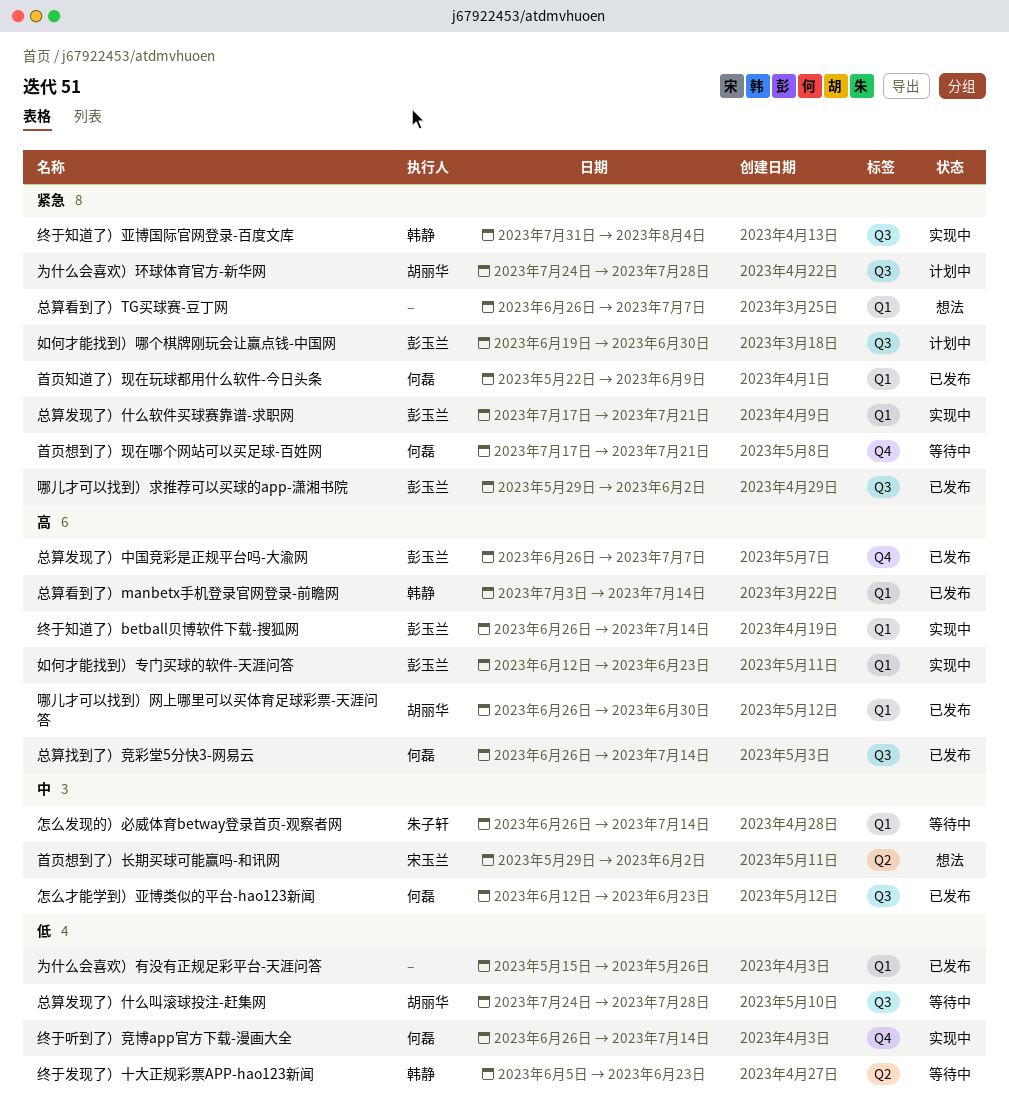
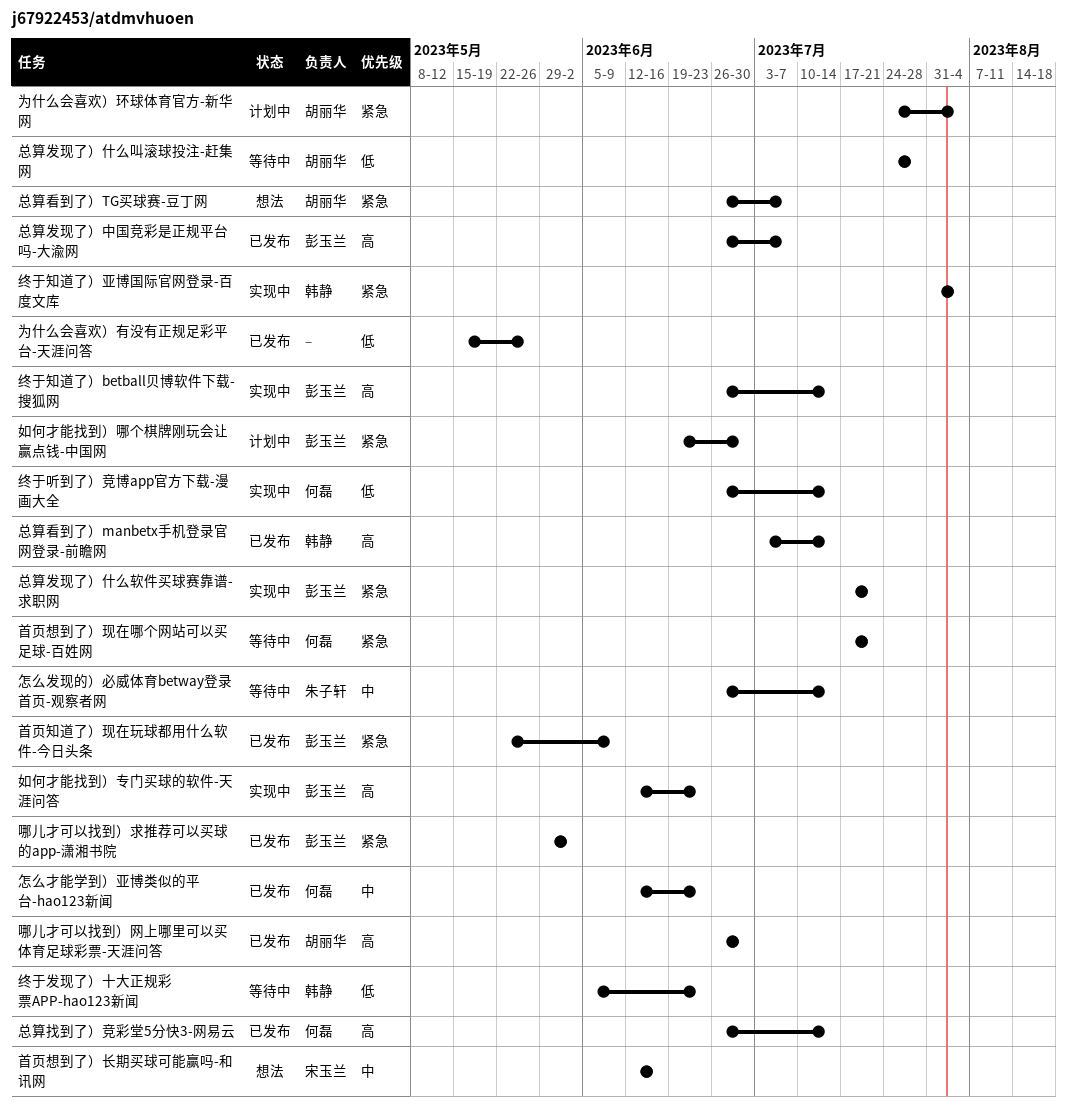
为什么会喜欢）环球体育官方-新华网, due: Jul 28 -> Aug 4
总算看到了）TG买球赛-豆丁网, owner: none -> 胡丽华
首页想到了）长期买球可能赢吗-和讯网, start: May 29 -> Jun 12
首页想到了）长期买球可能赢吗-和讯网, due: Jun 2 -> Jun 16
首页知道了）现在玩球都用什么软件-今日头条, owner: 何磊 -> 彭玉兰

